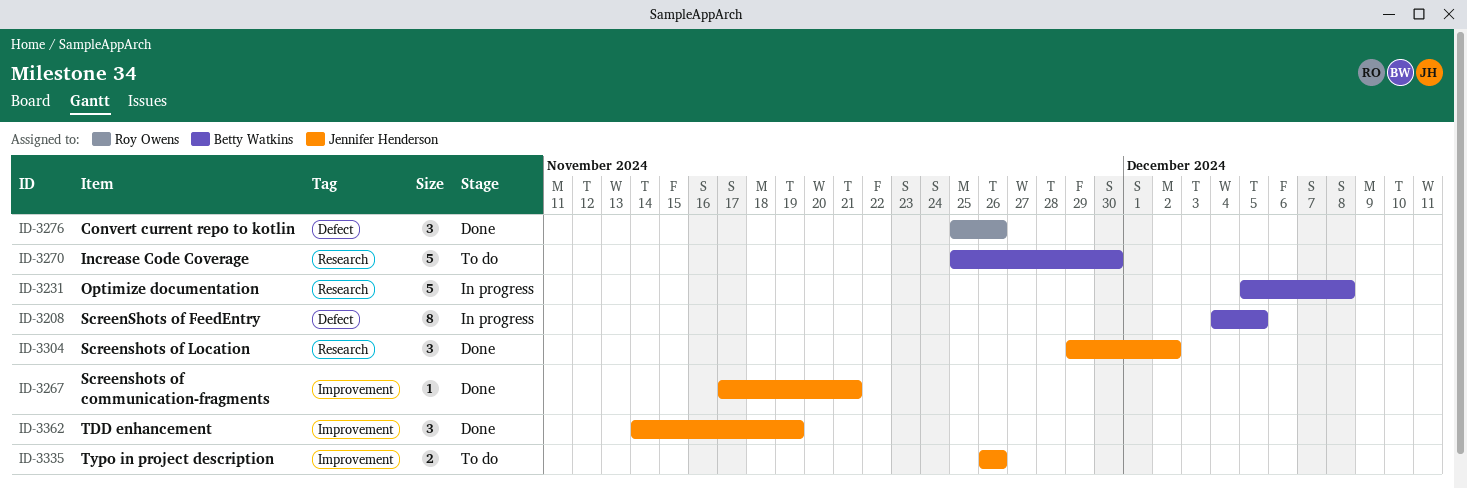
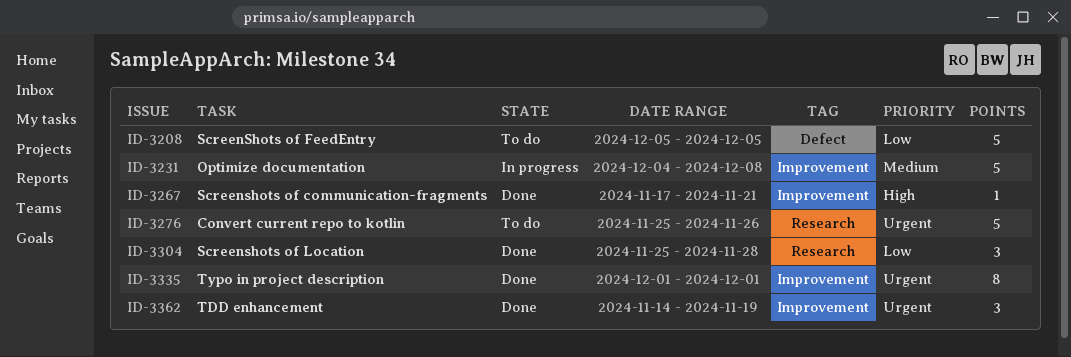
ID-3208, status: In progress -> To do
ID-3208, estimate: 8 -> 5
ID-3208, start: Dec 4 -> Dec 5
ID-3231, label: Research -> Improvement
ID-3231, start: Dec 5 -> Dec 4
ID-3270: present -> none
ID-3276, status: Done -> To do
ID-3276, label: Defect -> Research
ID-3276, estimate: 3 -> 5
ID-3304, start: Nov 29 -> Nov 25
ID-3304, due: Dec 2 -> Nov 28
ID-3335, status: To do -> Done
ID-3335, estimate: 2 -> 8
ID-3335, start: Nov 26 -> Dec 1
ID-3335, due: Nov 26 -> Dec 1

